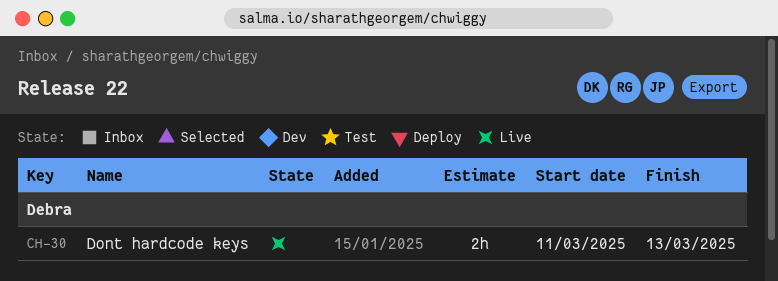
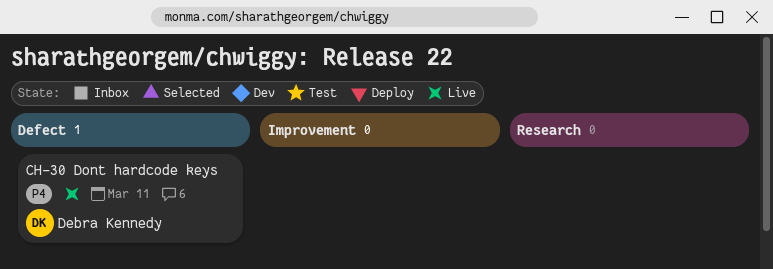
CH-30, due: Mar 13 -> Mar 11

